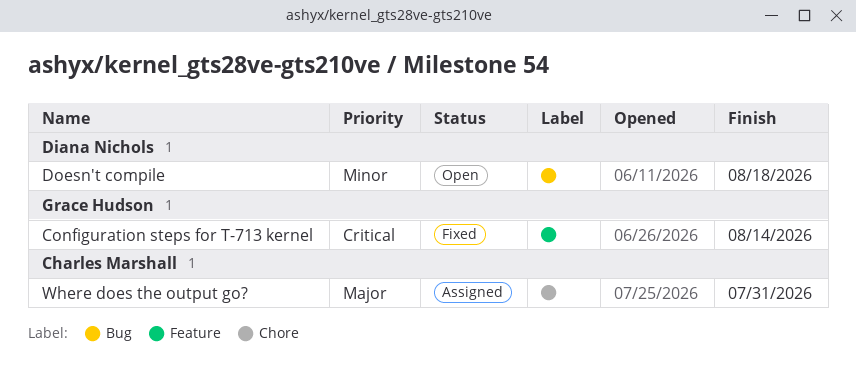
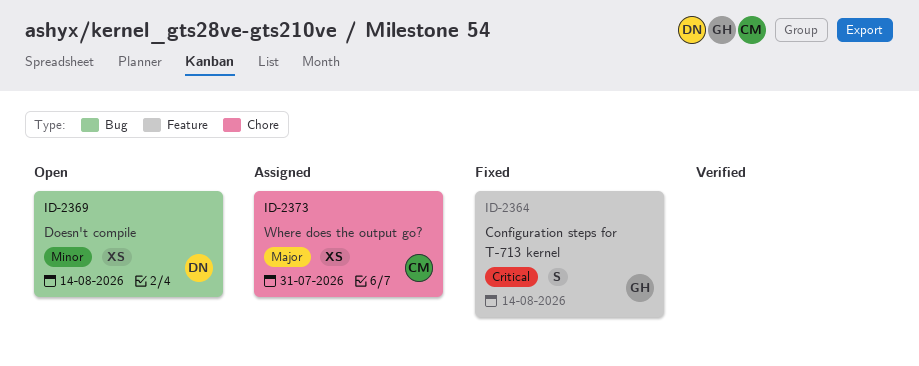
Doesn't compile, due: Aug 18 -> Aug 14

